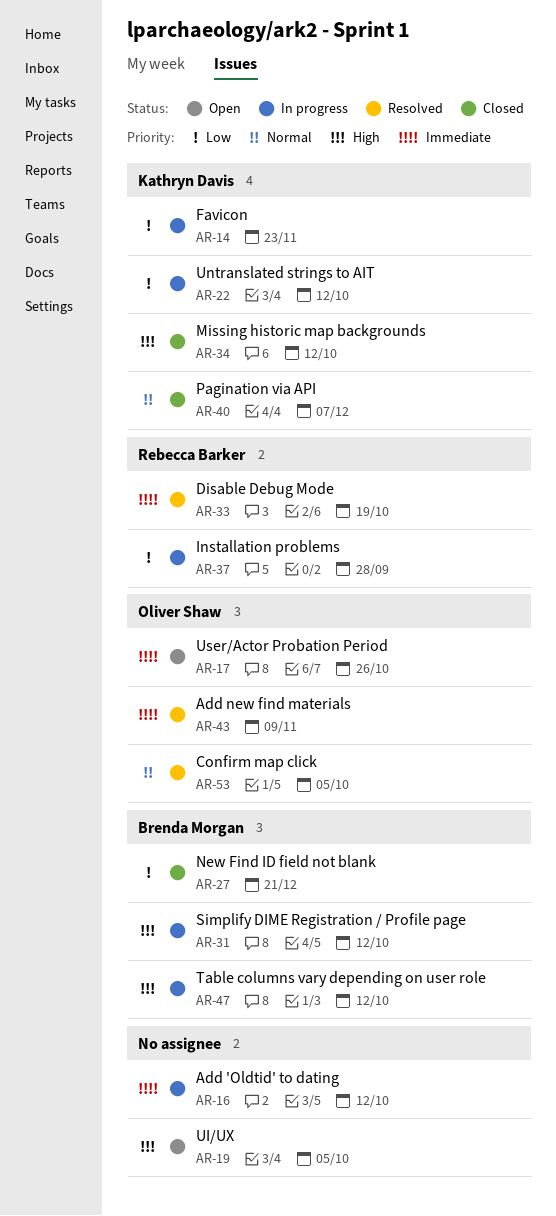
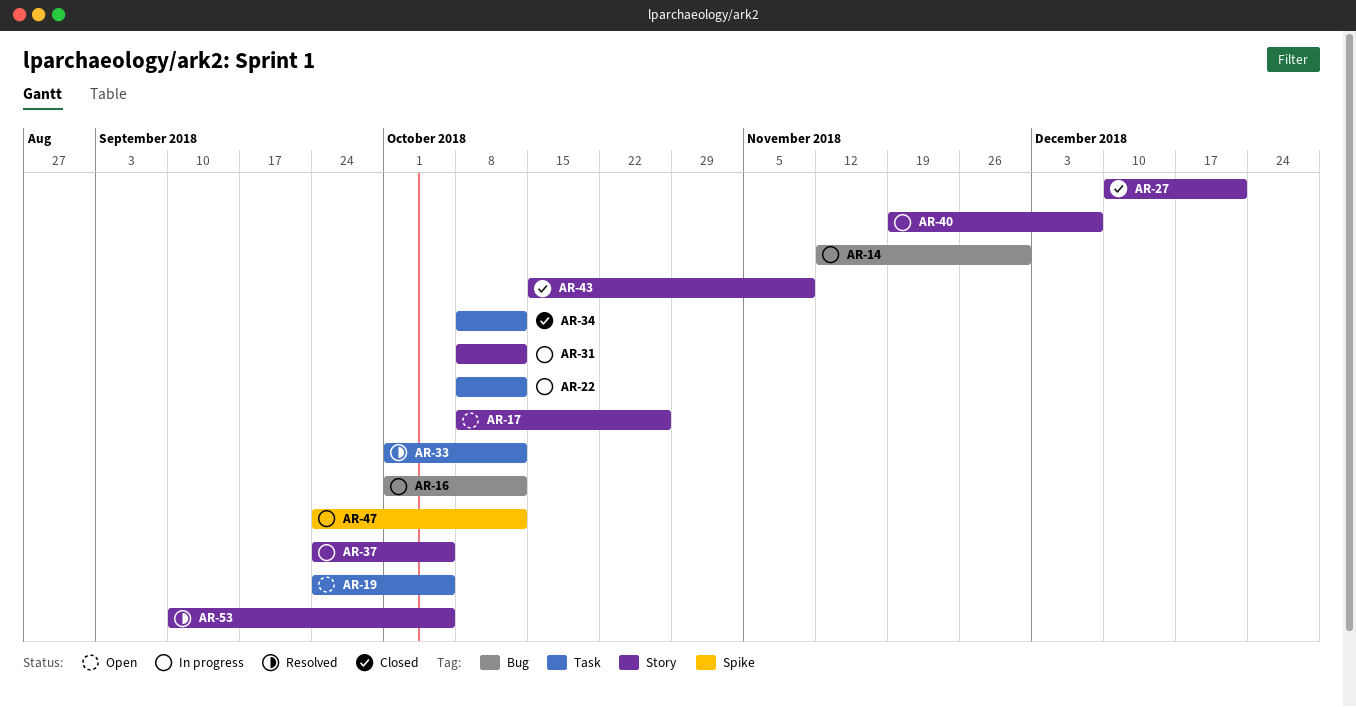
AR-14, due: Nov 23 -> Nov 30
AR-33, due: Oct 19 -> Oct 12
AR-37, due: Sep 28 -> Oct 5
AR-40, status: Closed -> In progress
AR-43, status: Resolved -> Closed

